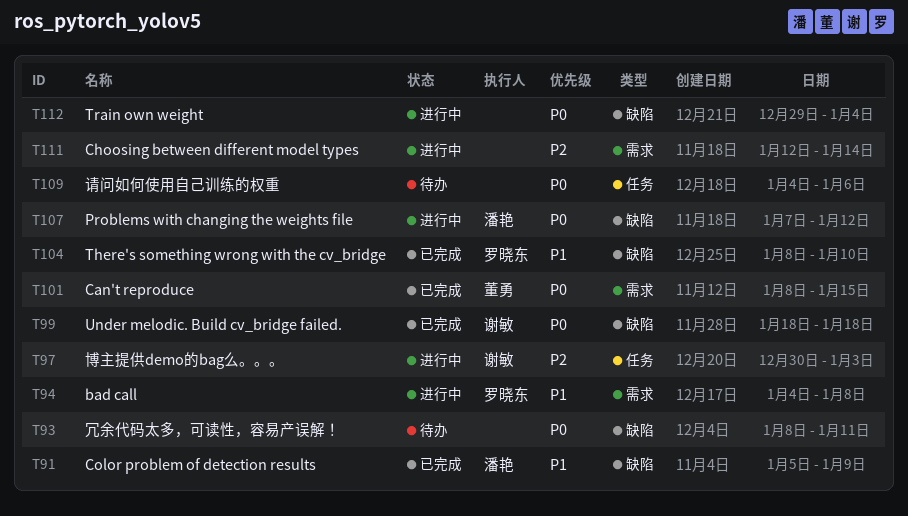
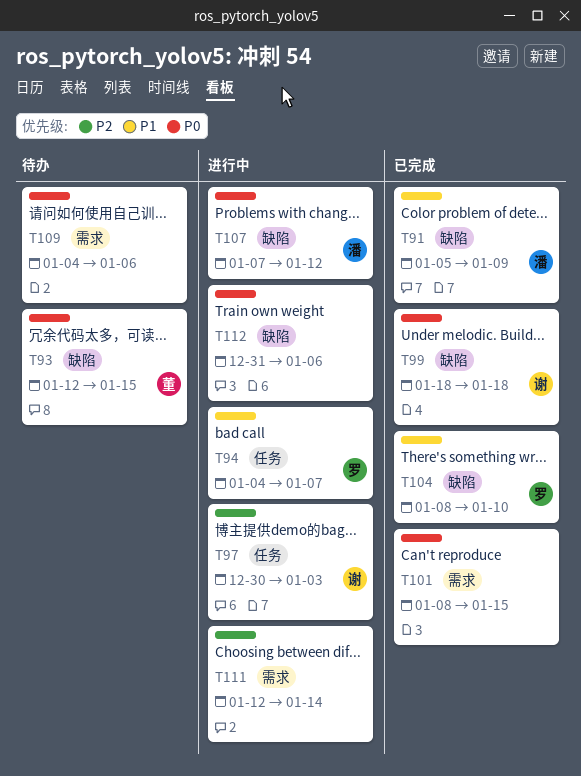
T93, owner: none -> 董勇
T93, start: Jan 8 -> Jan 12
T93, due: Jan 11 -> Jan 15
T94, label: 需求 -> 任务
T94, due: Jan 8 -> Jan 7
T101, owner: 董勇 -> none
T109, label: 任务 -> 需求
T112, start: Dec 29 -> Dec 31
T112, due: Jan 4 -> Jan 6

